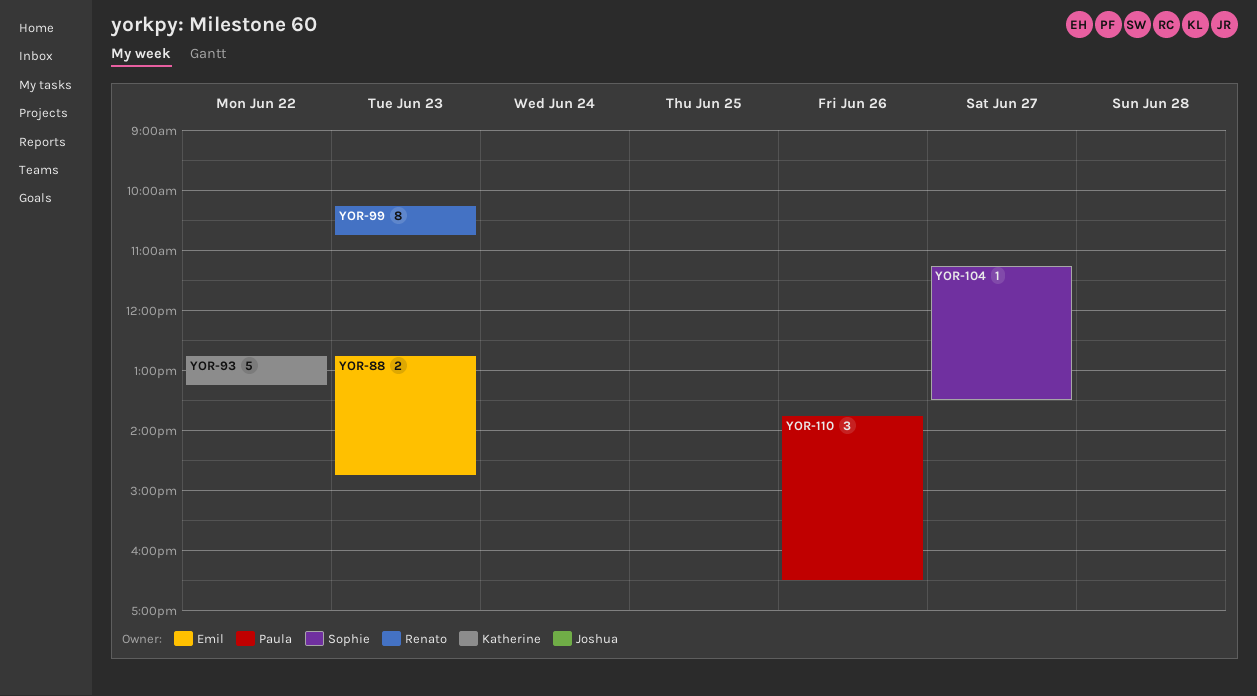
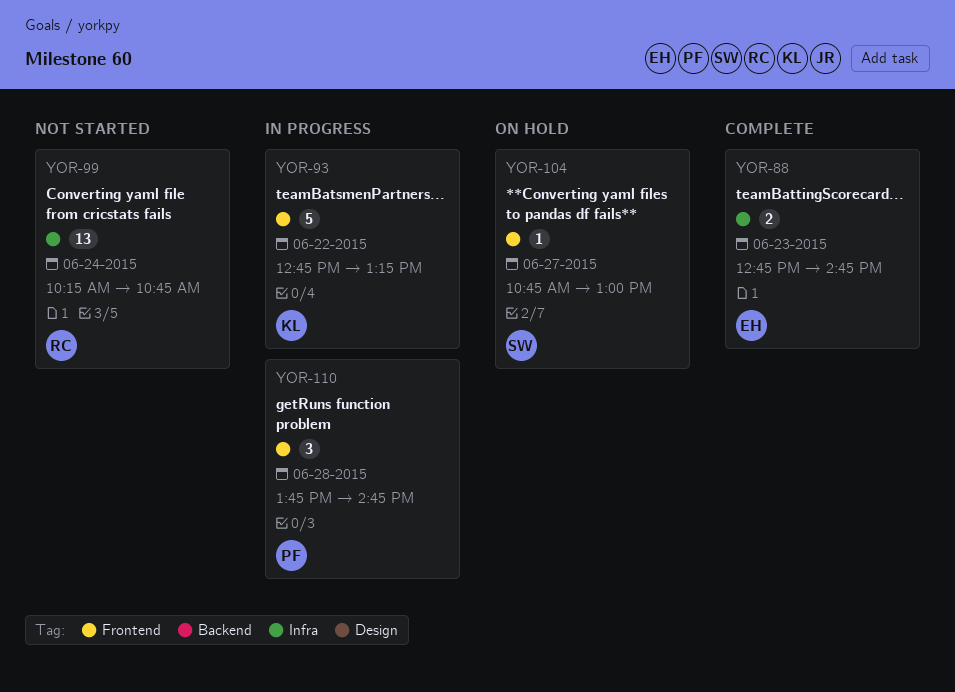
YOR-99, estimate: 8 -> 13
YOR-99, day: Jun 23 -> Jun 24
YOR-104, begins: 11:15 -> 10:45
YOR-104, ends: 13:30 -> 13:00
YOR-110, day: Jun 26 -> Jun 28
YOR-110, ends: 16:30 -> 14:45

